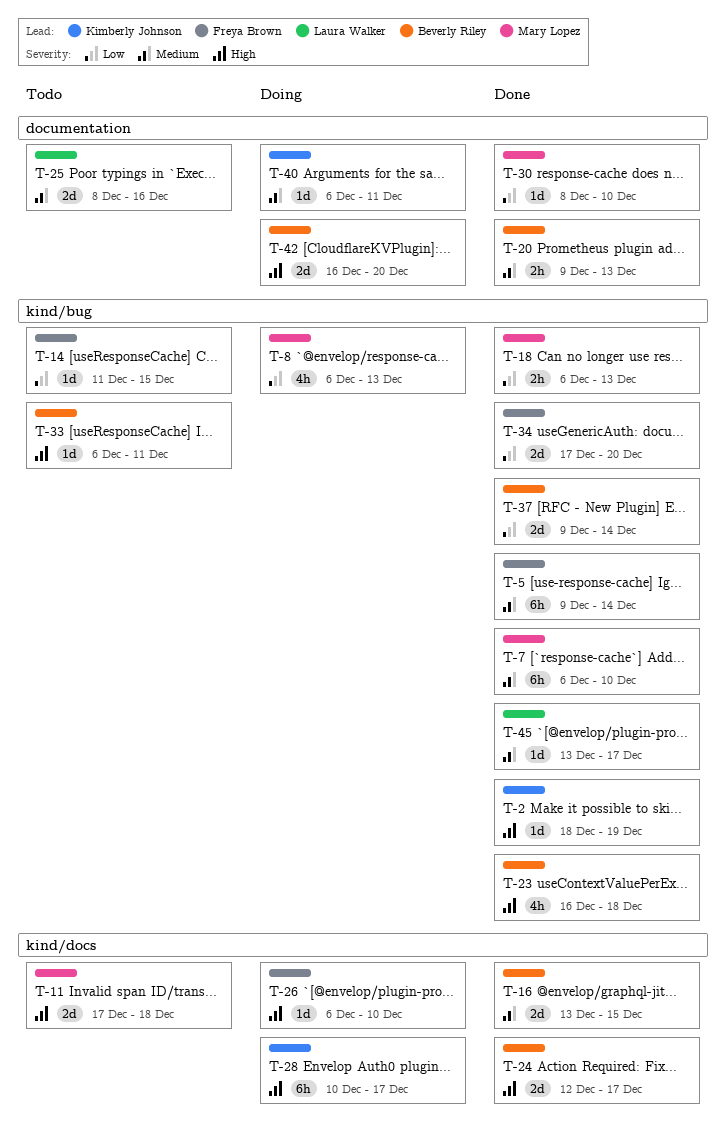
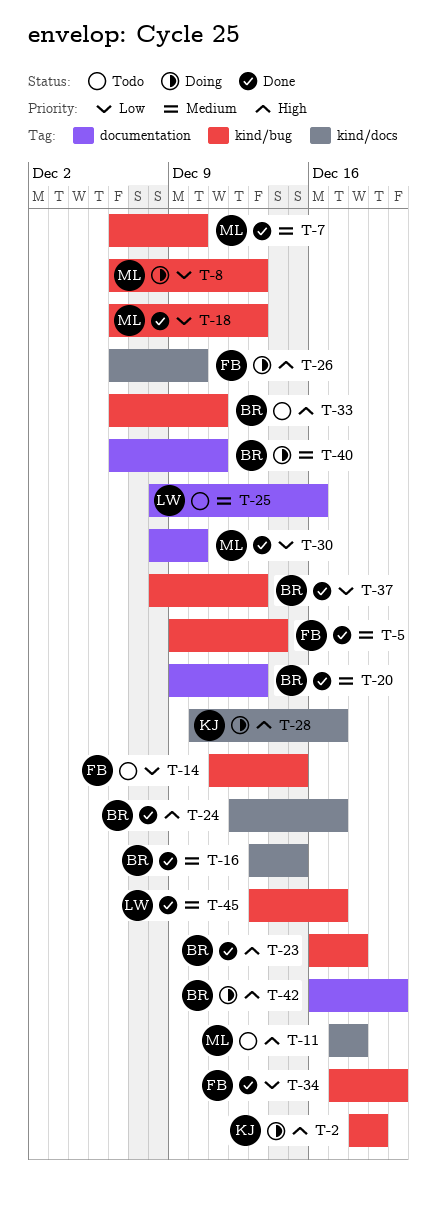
T-2, status: Done -> Doing
T-37, start: Dec 9 -> Dec 8
T-37, due: Dec 14 -> Dec 13
T-40, owner: Kimberly Johnson -> Beverly Riley

